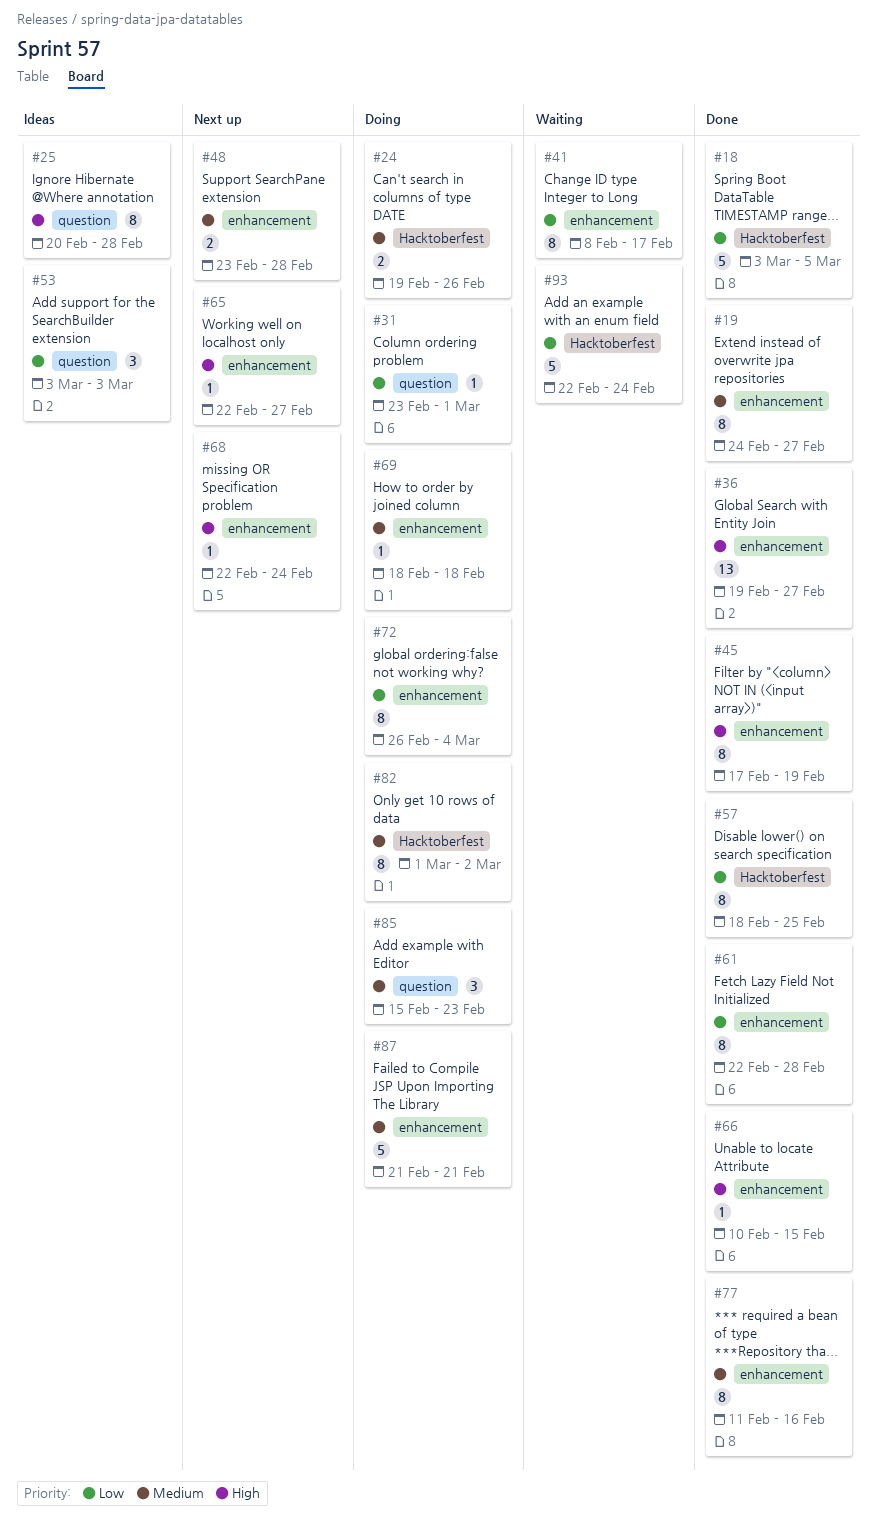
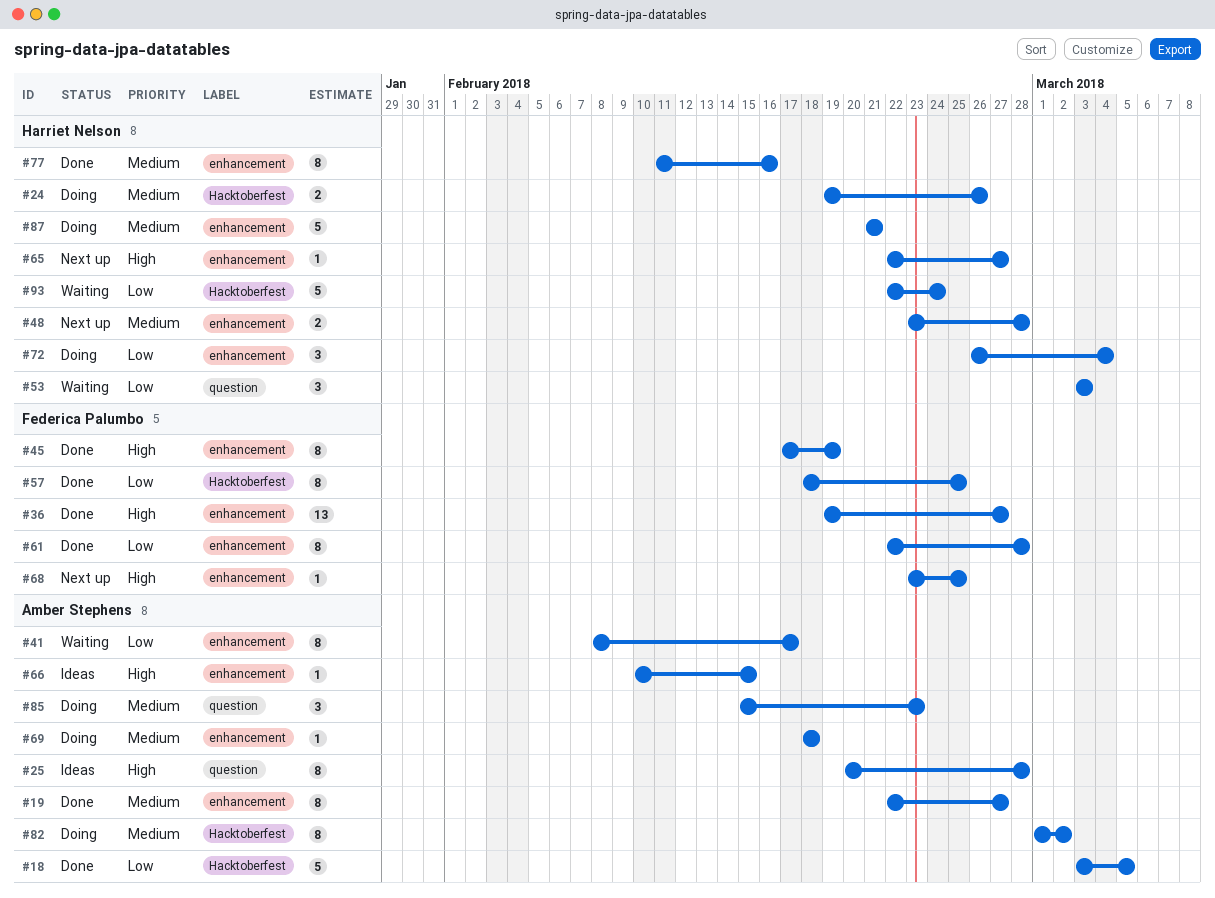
#19, start: Feb 24 -> Feb 22
#31: present -> none
#53, status: Ideas -> Waiting
#66, status: Done -> Ideas
#68, start: Feb 22 -> Feb 23
#68, due: Feb 24 -> Feb 25
#72, estimate: 8 -> 3

